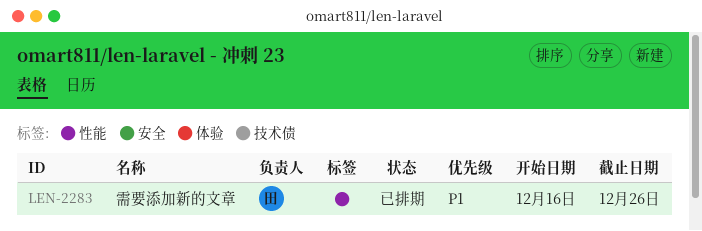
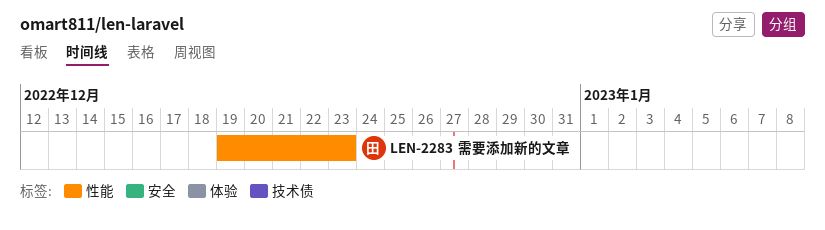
LEN-2283, start: Dec 16 -> Dec 19
LEN-2283, due: Dec 26 -> Dec 23

